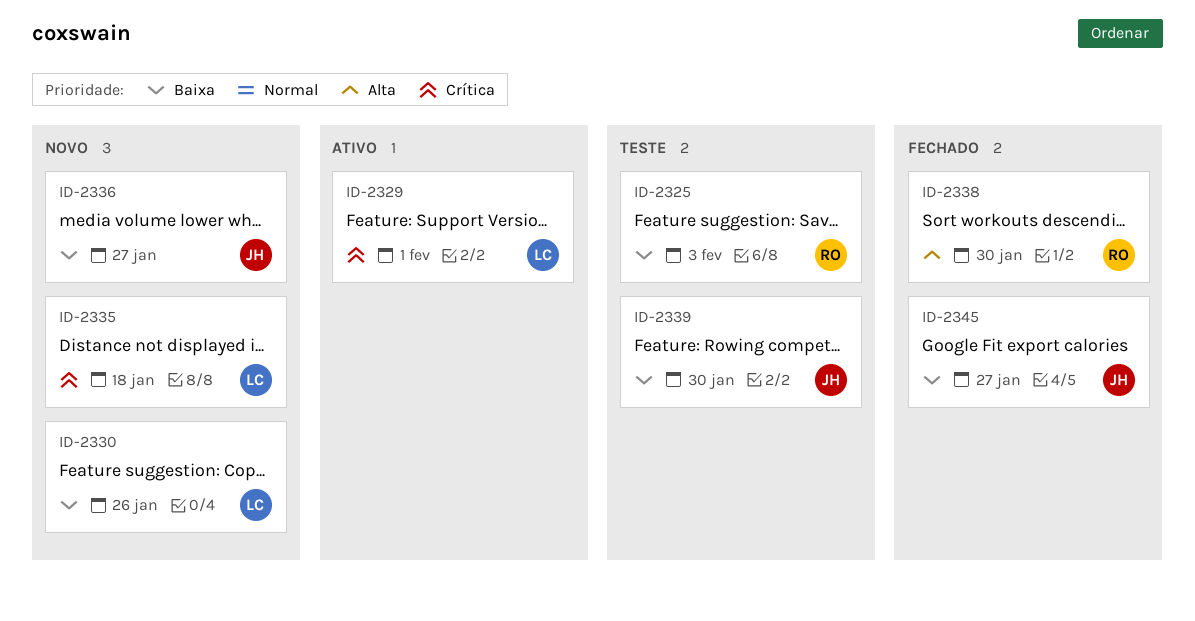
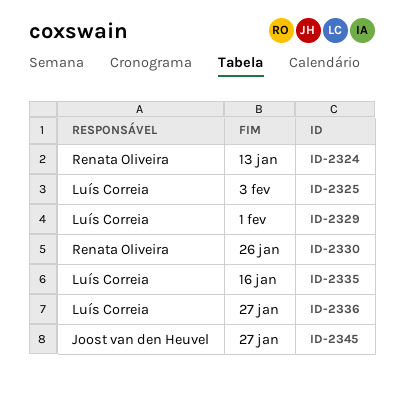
ID-2324: none -> present
ID-2325, owner: Renata Oliveira -> Luís Correia
ID-2330, owner: Luís Correia -> Renata Oliveira
ID-2335, due: Jan 18 -> Jan 16
ID-2336, owner: Joost van den Heuvel -> Luís Correia
ID-2338: present -> none
ID-2339: present -> none

